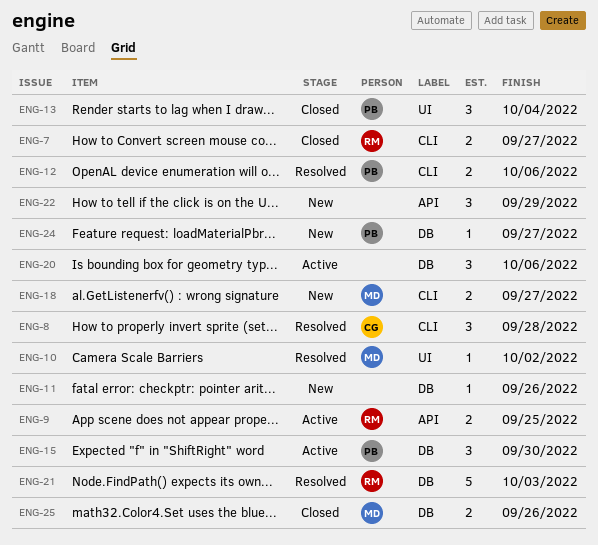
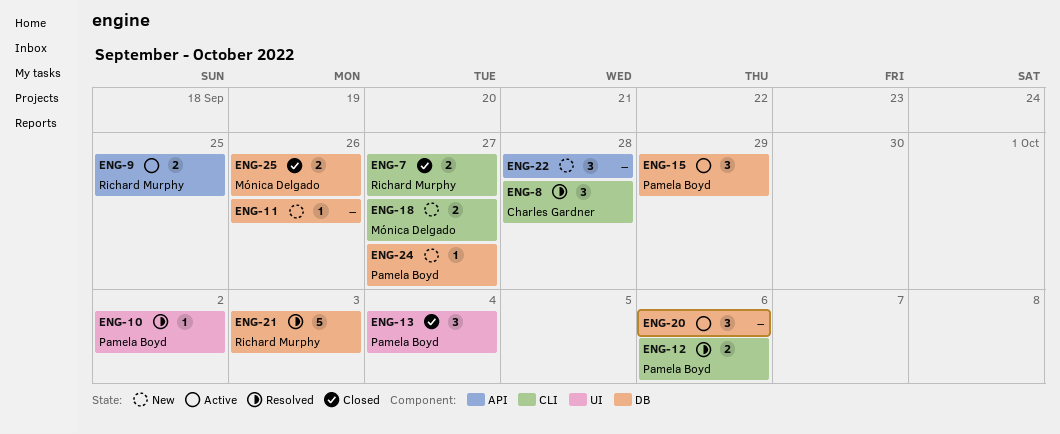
ENG-10, owner: Mónica Delgado -> Pamela Boyd
ENG-15, due: Sep 30 -> Sep 29
ENG-22, due: Sep 29 -> Sep 28

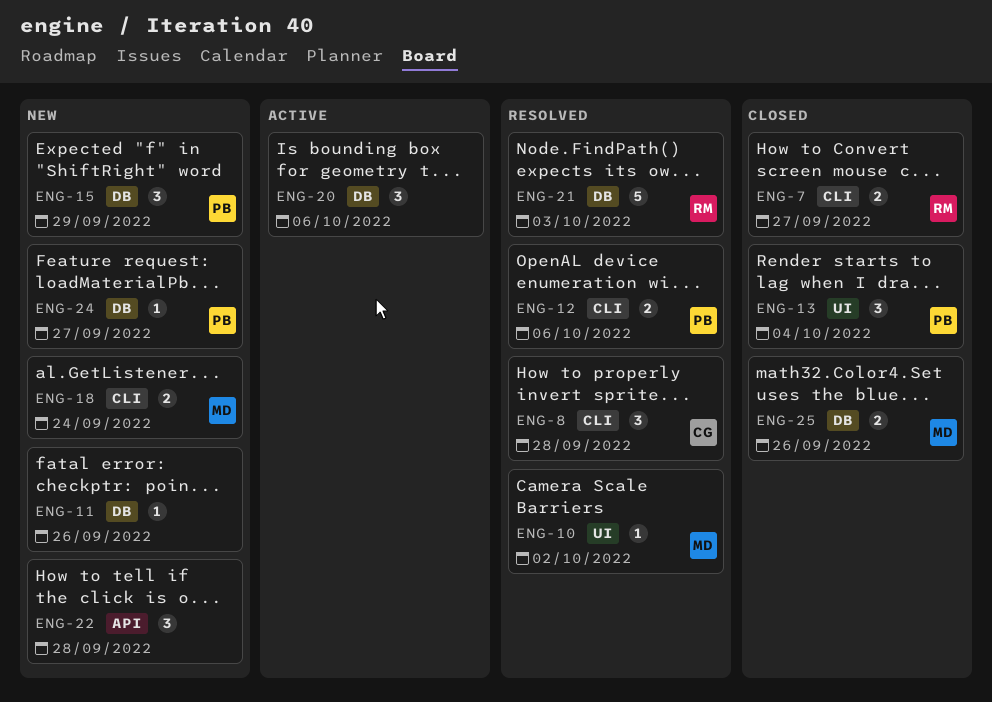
ENG-9: present -> none
ENG-10, owner: Pamela Boyd -> Mónica Delgado
ENG-15, status: Active -> New
ENG-18, due: Sep 27 -> Sep 24

